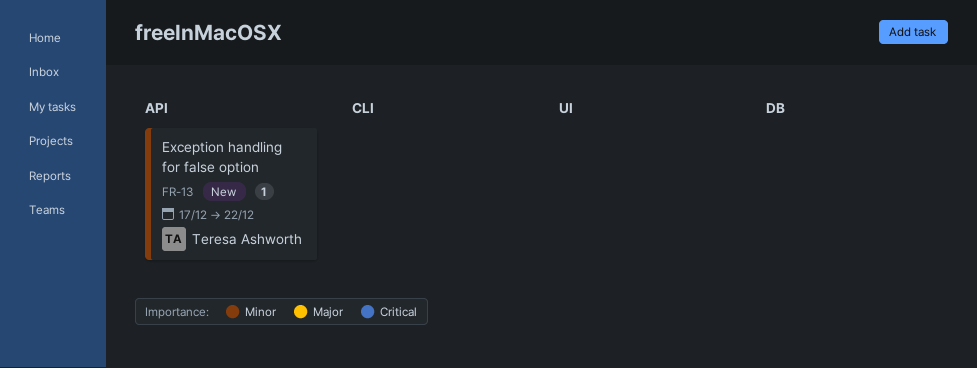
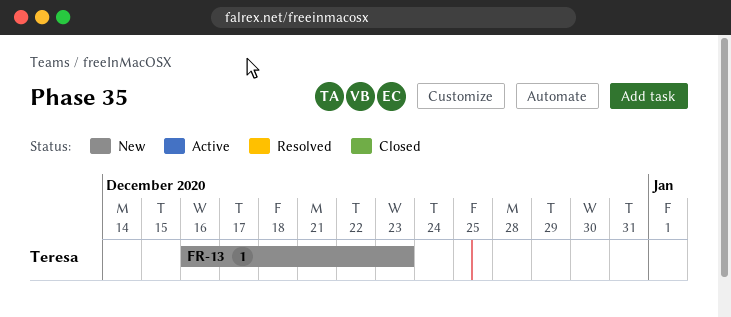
FR-13, start: Dec 17 -> Dec 16
FR-13, due: Dec 22 -> Dec 23

